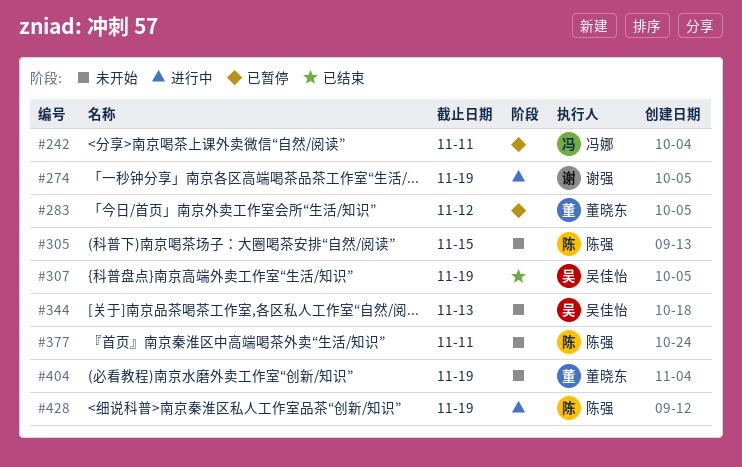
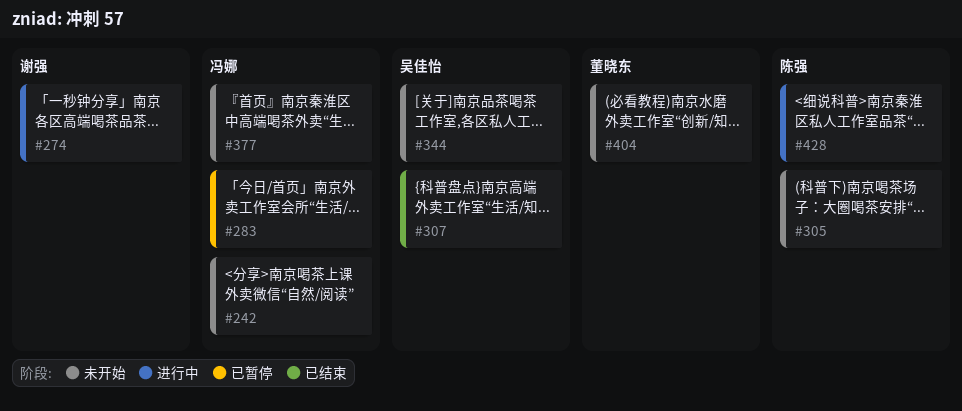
#242, status: 已暂停 -> 未开始
#283, owner: 董晓东 -> 冯娜
#377, owner: 陈强 -> 冯娜

